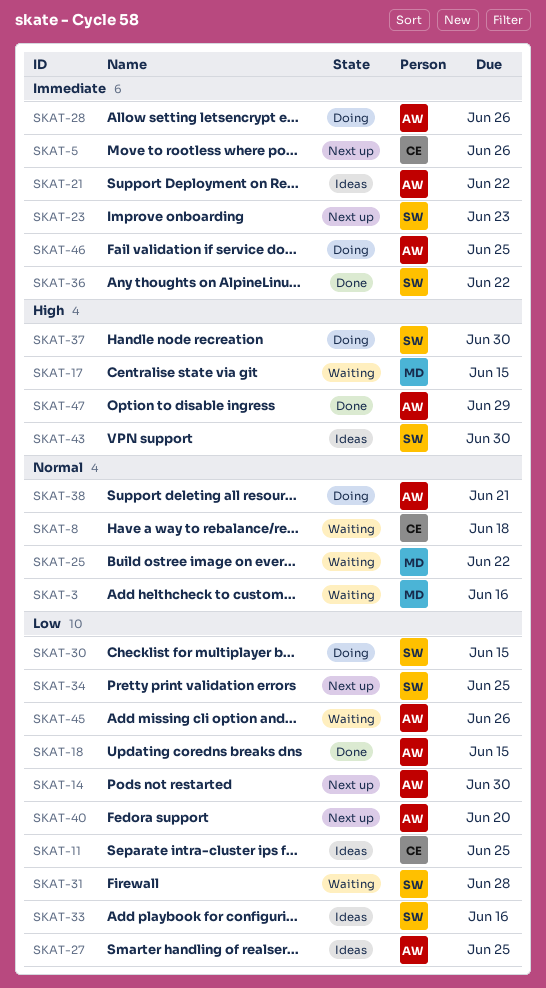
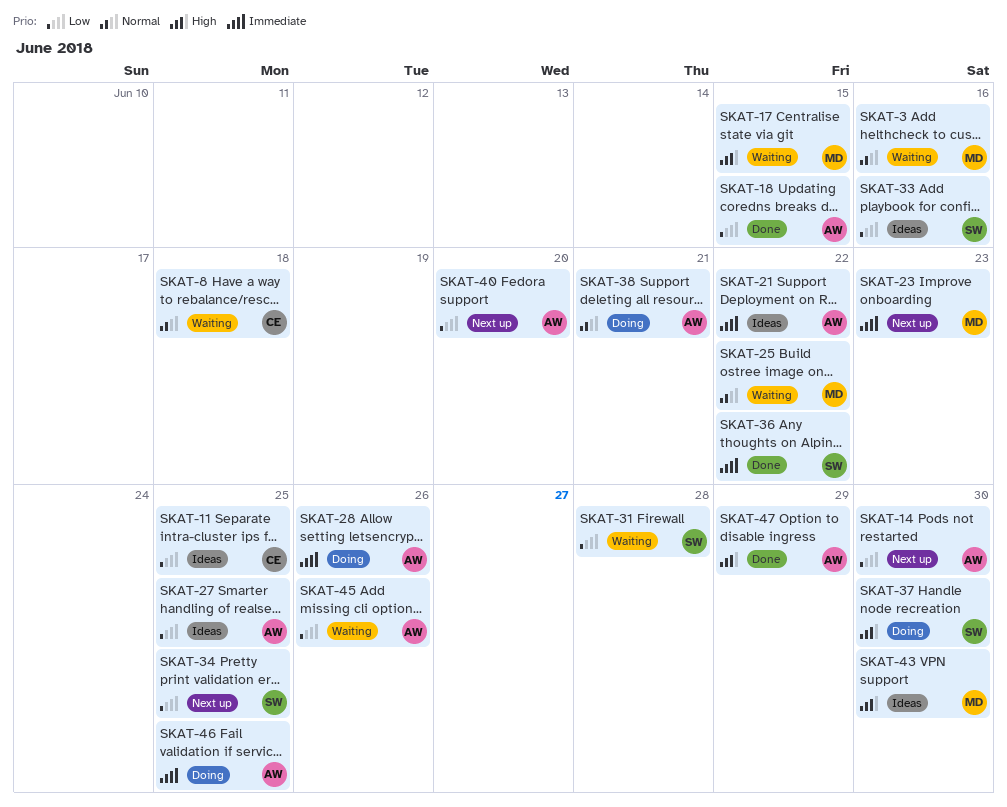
SKAT-5: present -> none
SKAT-23, owner: SW -> MD
SKAT-30: present -> none
SKAT-43, owner: SW -> MD

